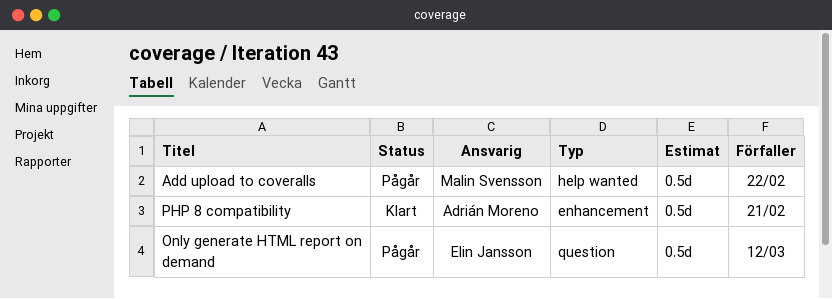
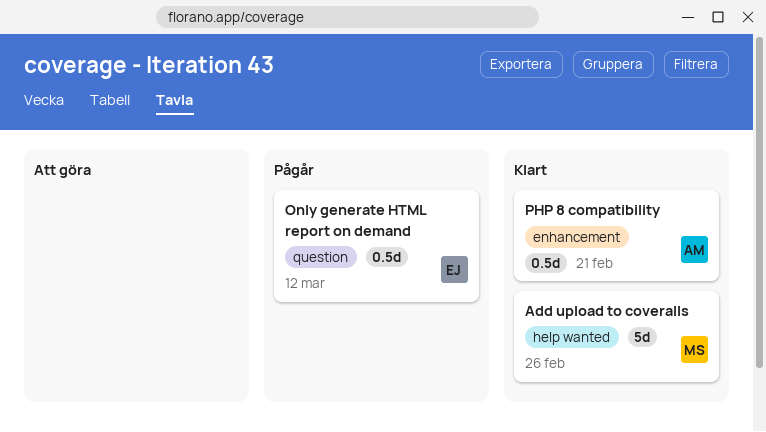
Add upload to coveralls, status: Pågår -> Klart
Add upload to coveralls, estimate: 0.5d -> 5d
Add upload to coveralls, due: Feb 22 -> Feb 26

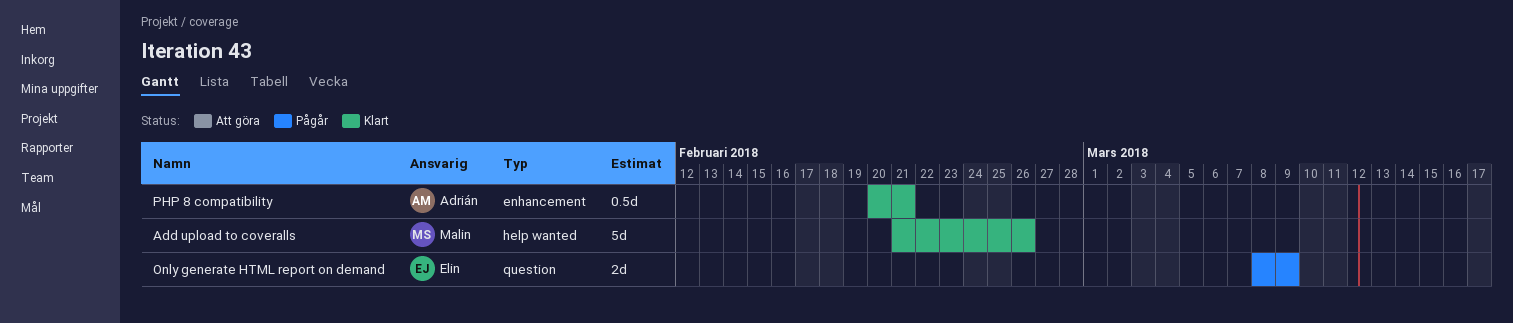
Only generate HTML report on demand, estimate: 0.5d -> 2d
Only generate HTML report on demand, due: Mar 12 -> Mar 9

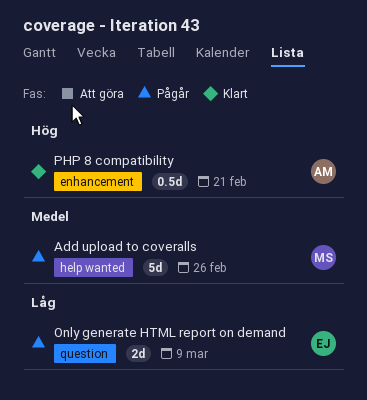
Add upload to coveralls, status: Klart -> Pågår

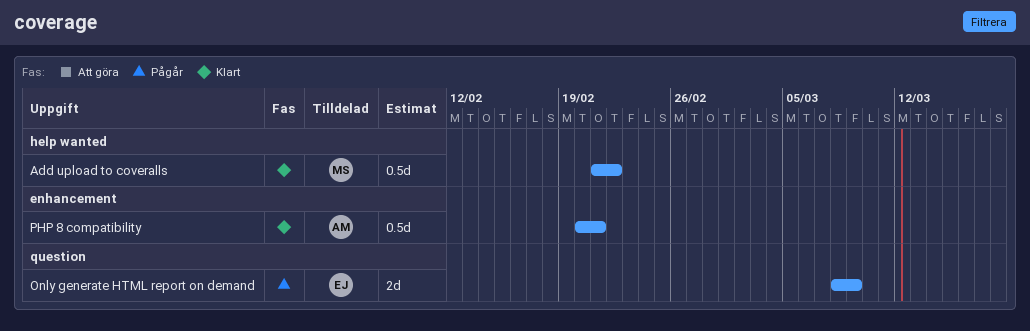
Add upload to coveralls, status: Pågår -> Klart
Add upload to coveralls, estimate: 5d -> 0.5d
Add upload to coveralls, due: Feb 26 -> Feb 22

